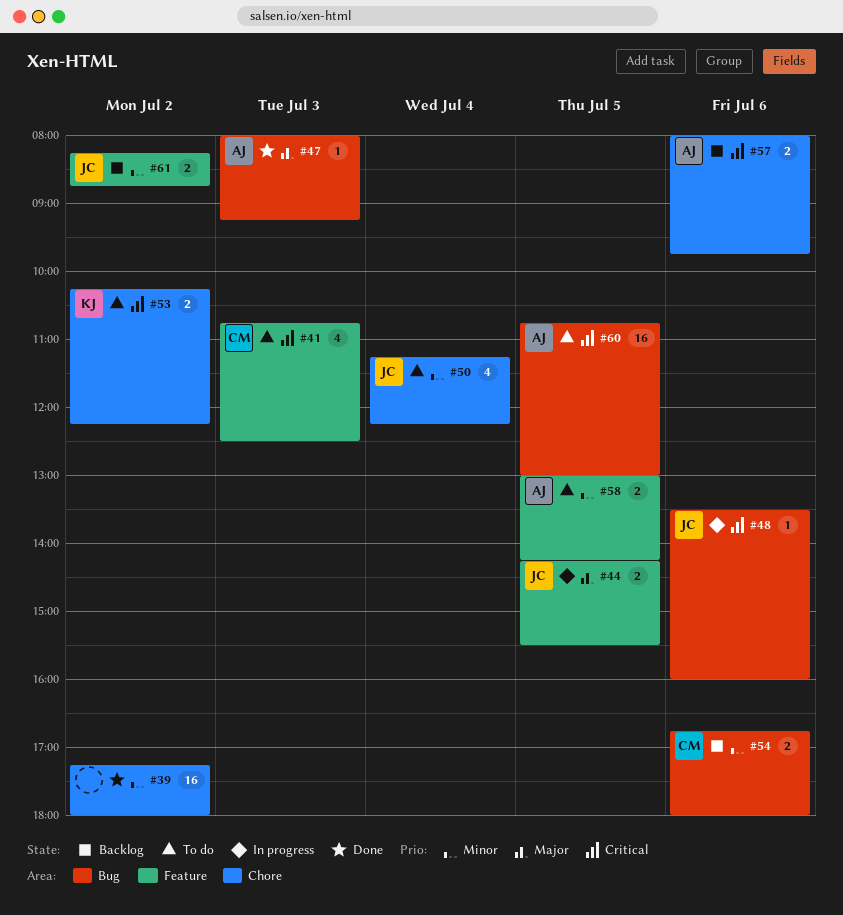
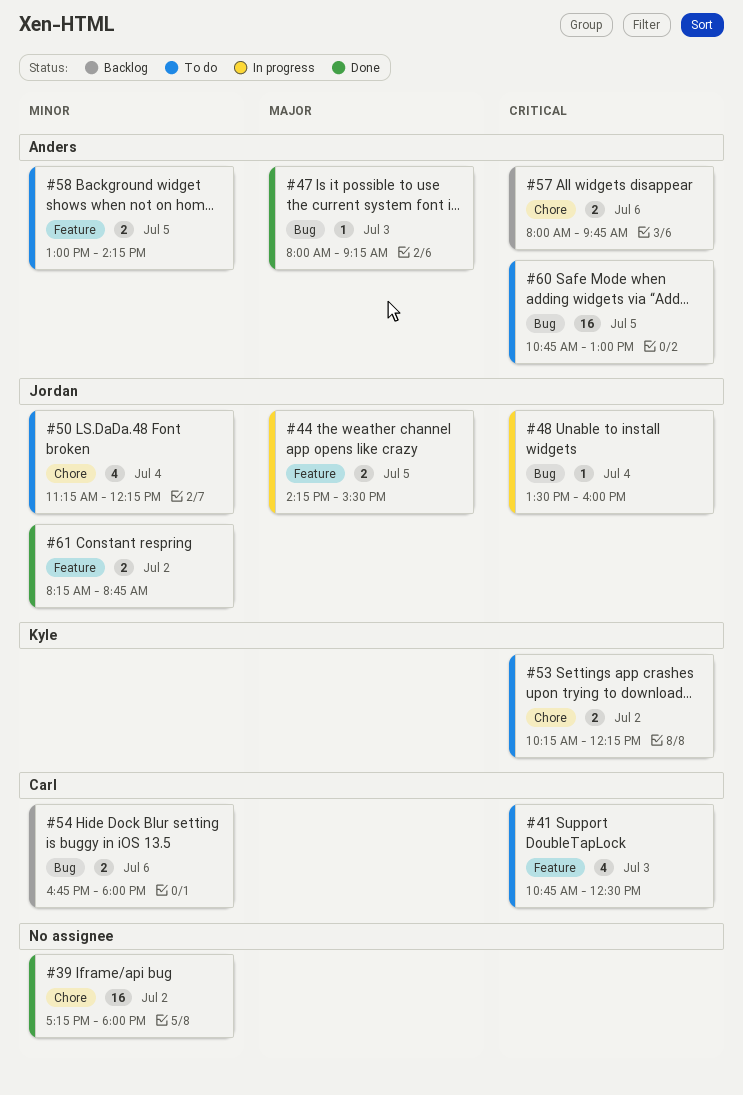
#48, day: Jul 6 -> Jul 4
#61, status: Backlog -> Done

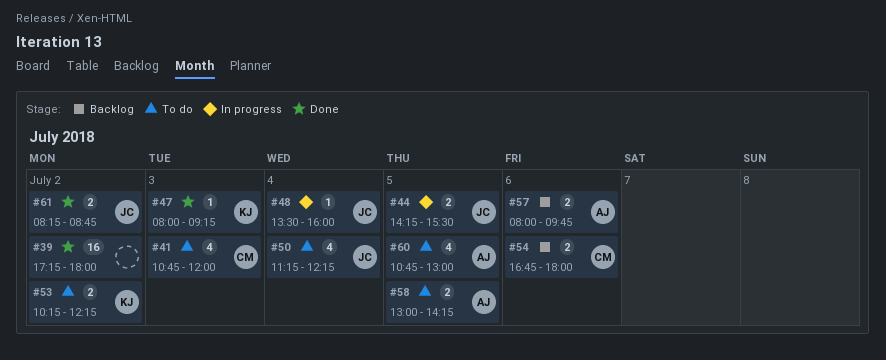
#41, ends: 12:30 -> 12:00
#47, owner: Anders -> Kyle
#60, estimate: 16 -> 4

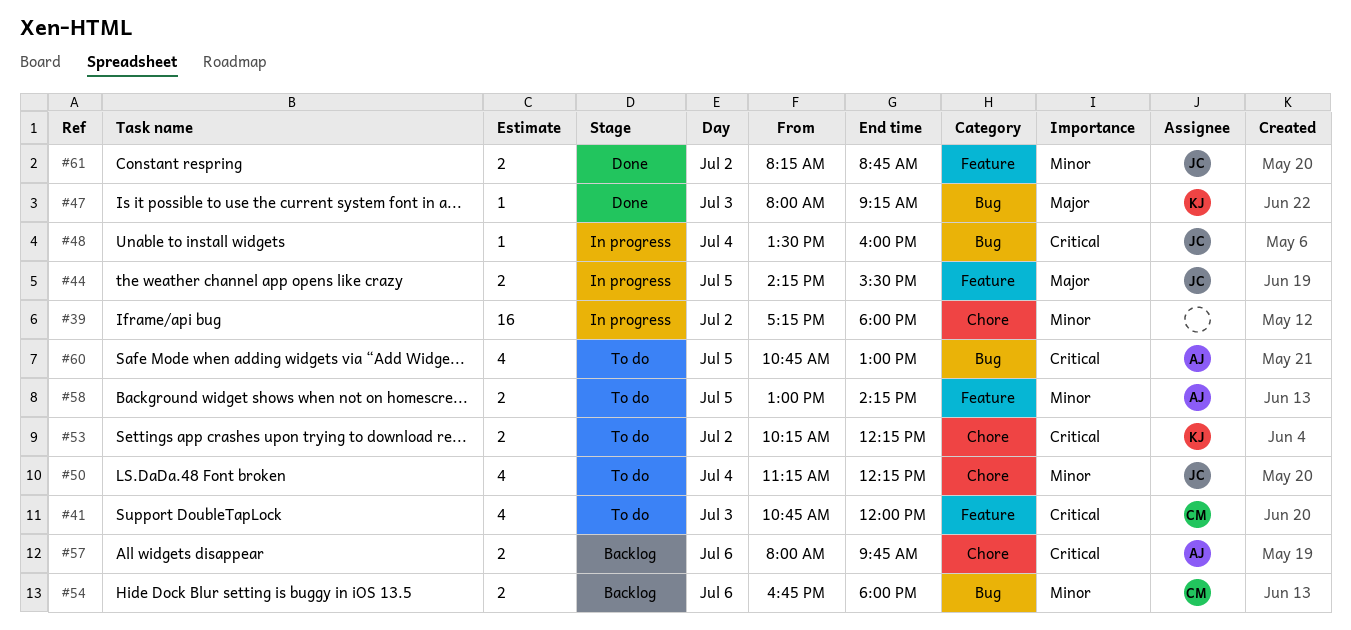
#39, status: Done -> In progress

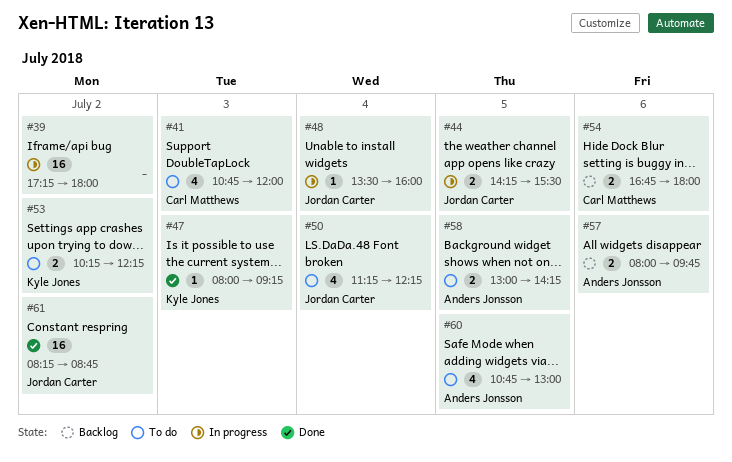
#61, estimate: 2 -> 16

